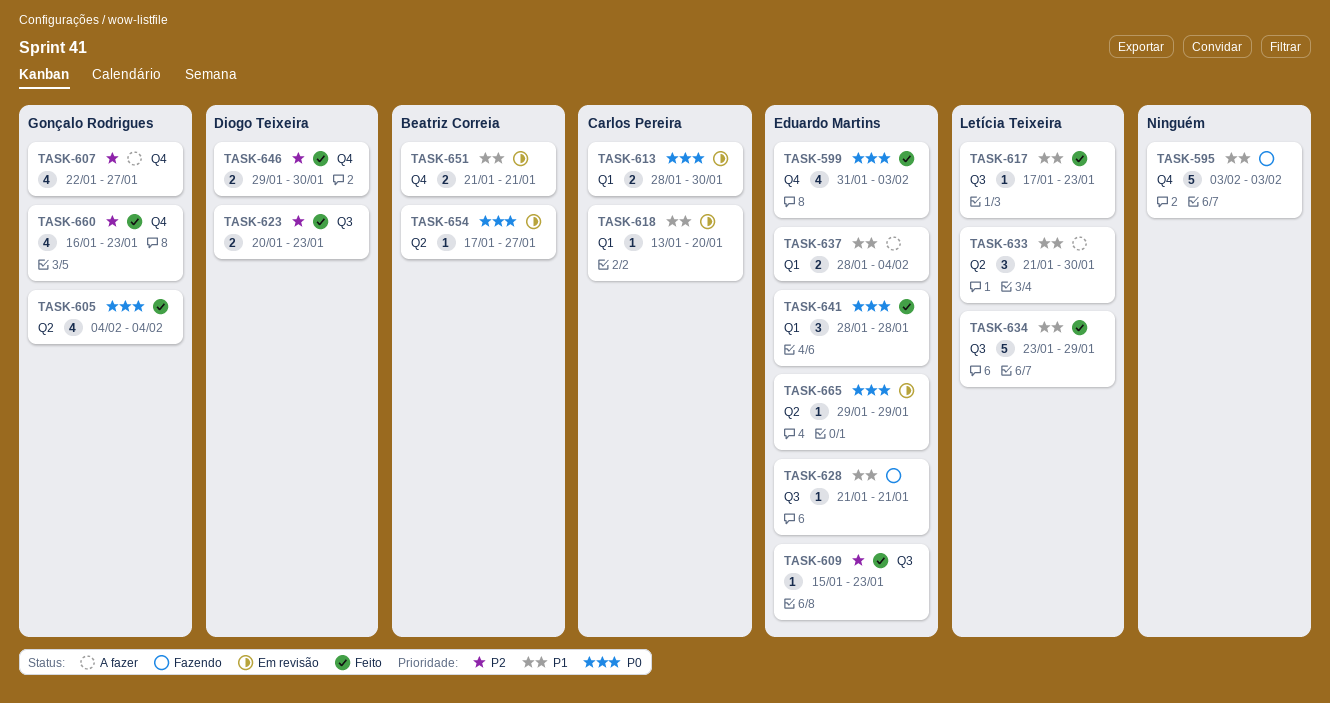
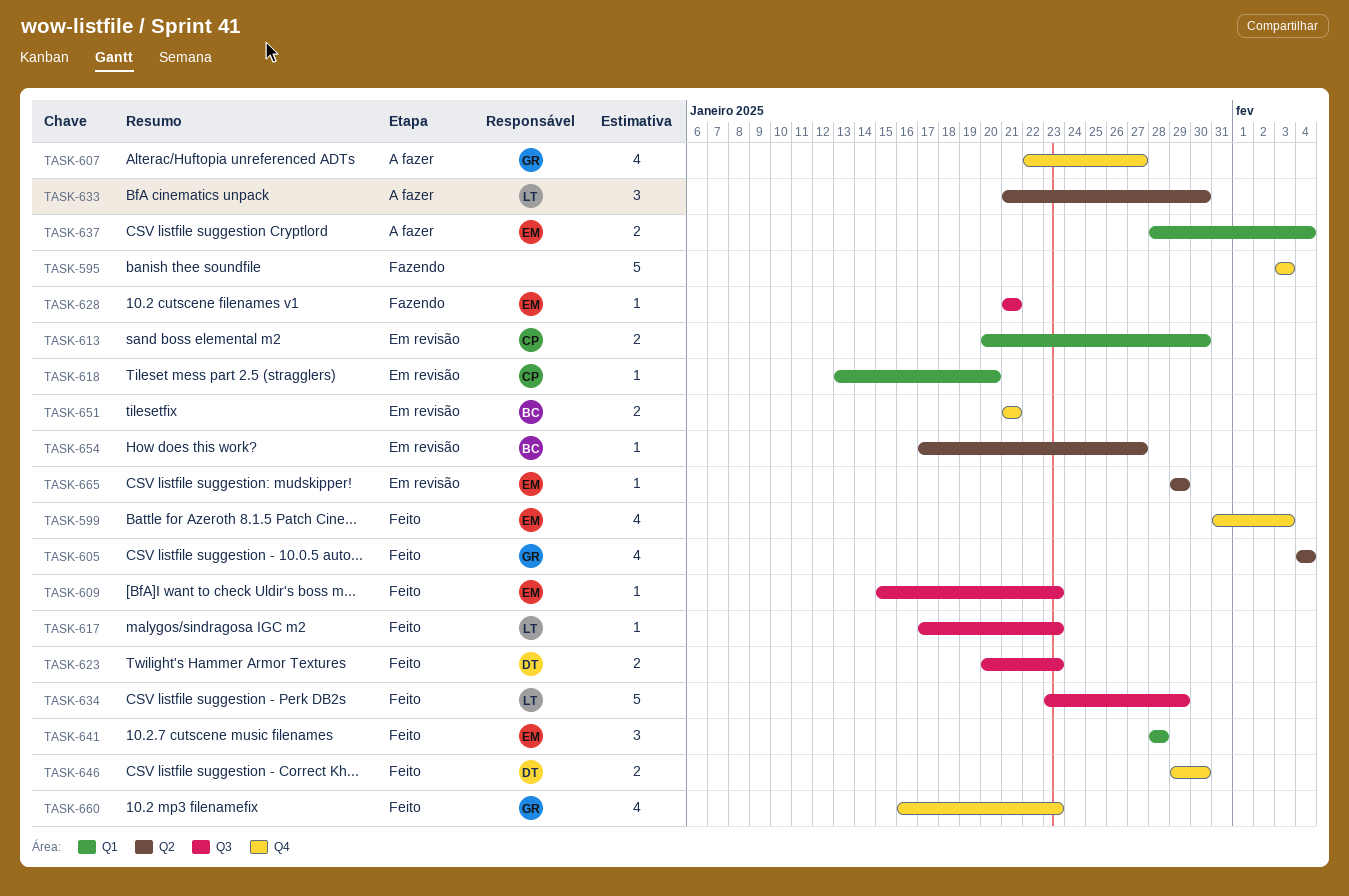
TASK-613, start: Jan 28 -> Jan 20

